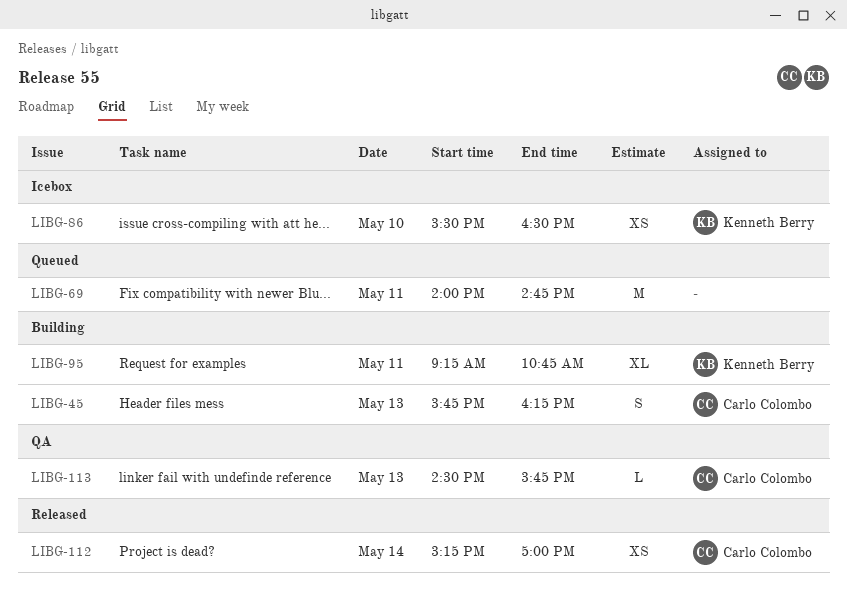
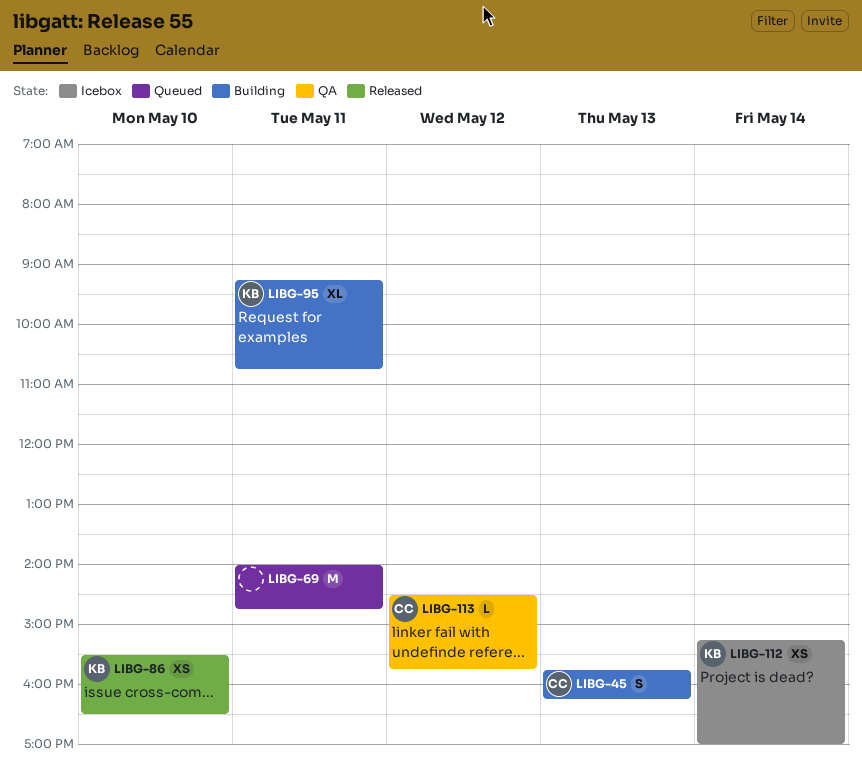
LIBG-86, status: Icebox -> Released
LIBG-112, status: Released -> Icebox
LIBG-112, owner: Carlo Colombo -> Kenneth Berry
LIBG-113, day: May 13 -> May 12

